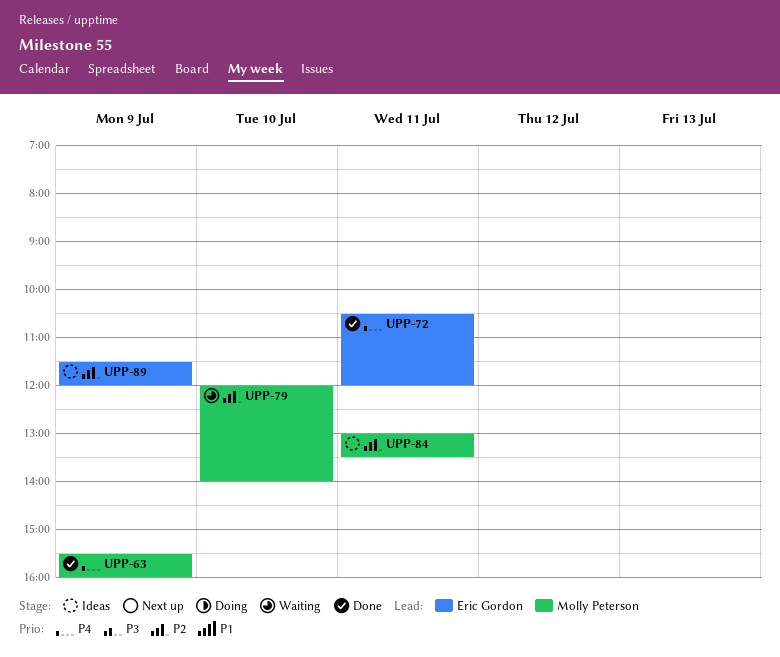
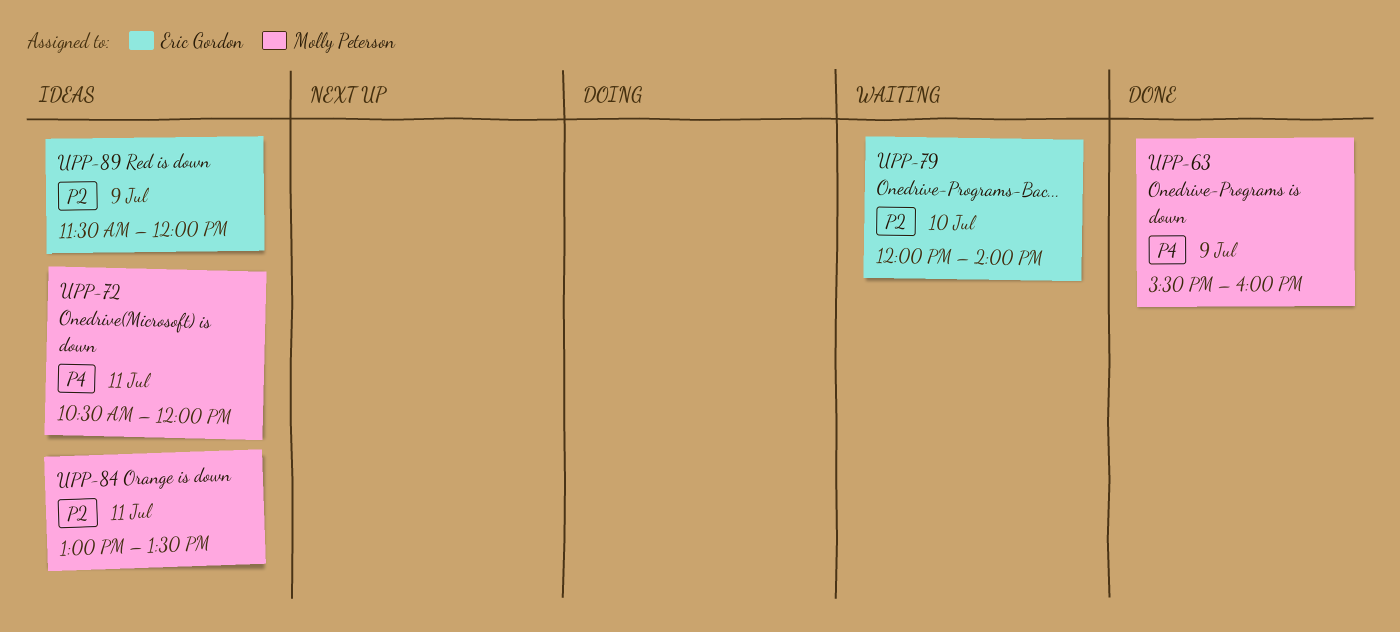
UPP-72, status: Done -> Ideas
UPP-72, owner: Eric Gordon -> Molly Peterson
UPP-79, owner: Molly Peterson -> Eric Gordon

